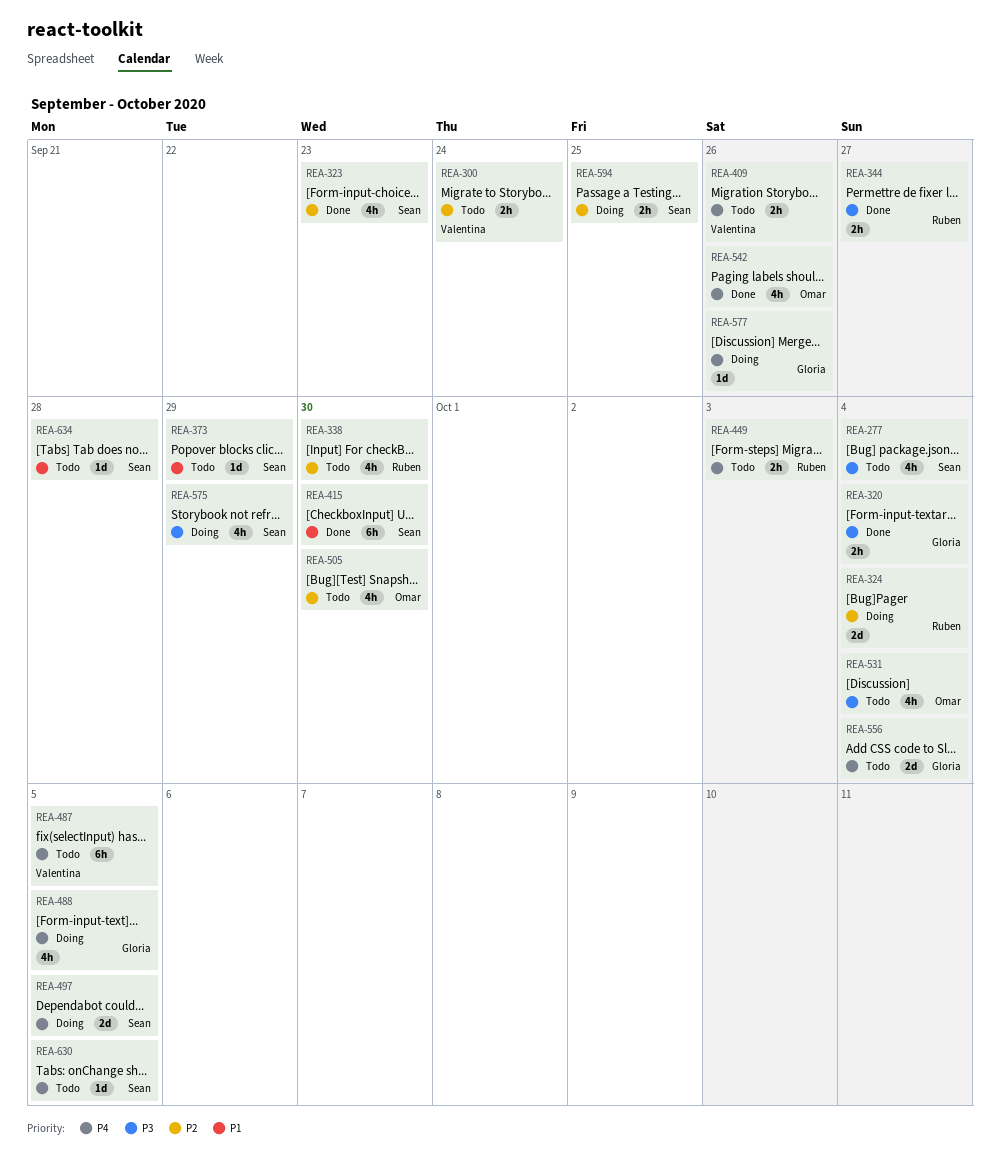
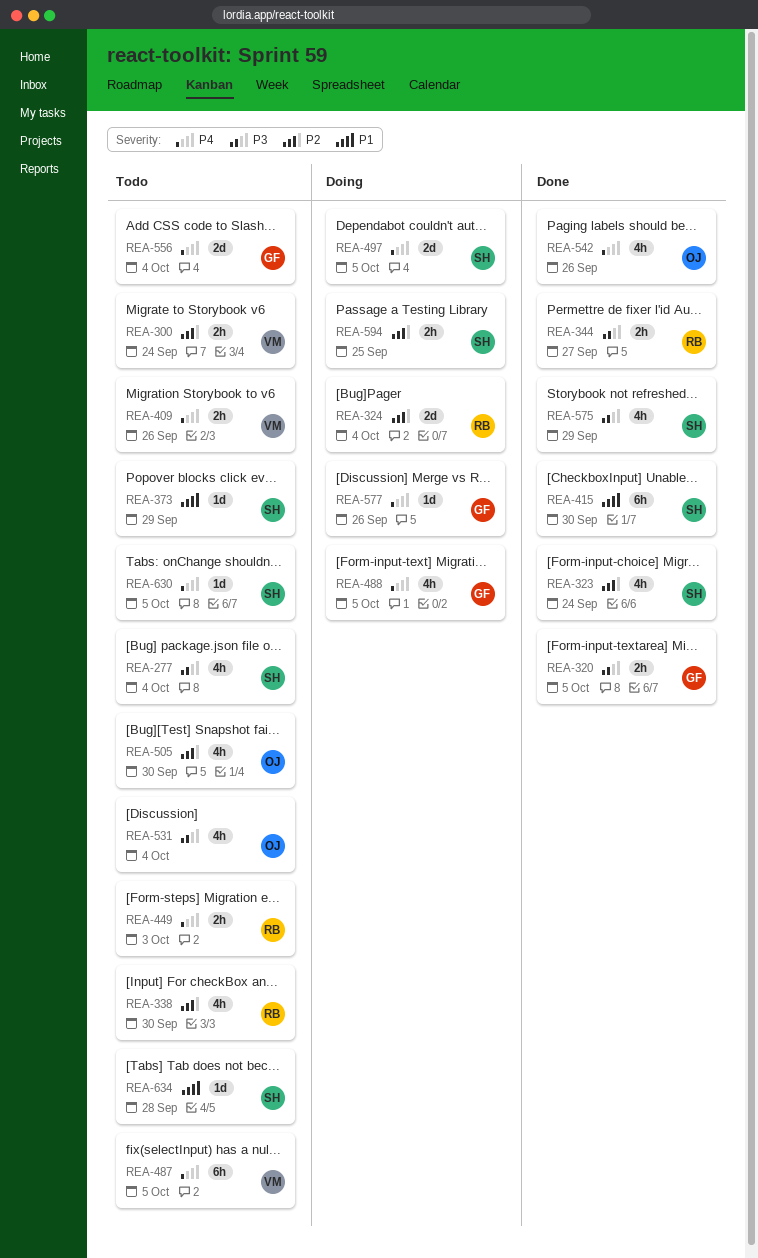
REA-320, due: Oct 4 -> Oct 5
REA-323, due: Sep 23 -> Sep 24
REA-575, status: Doing -> Done

